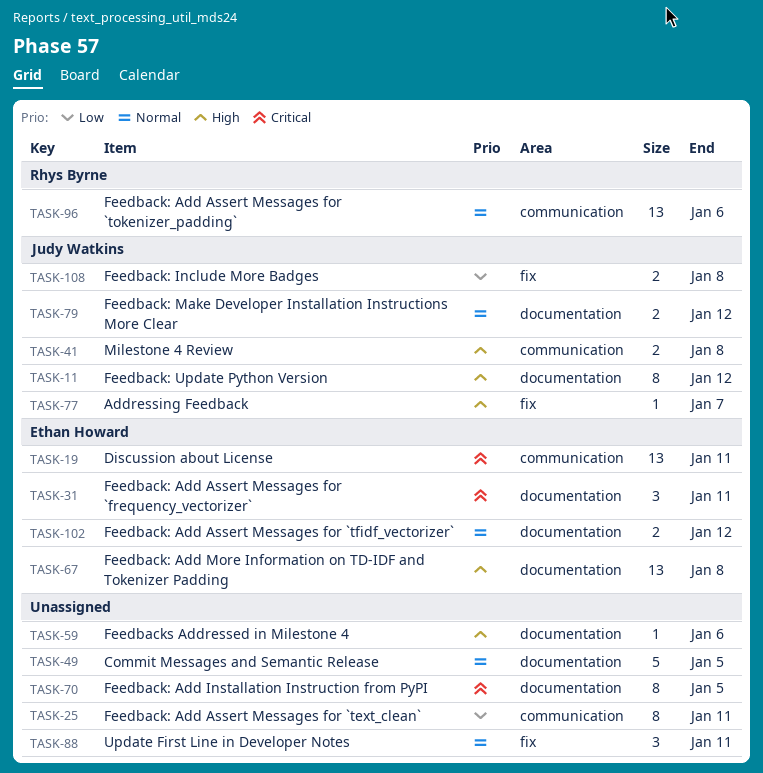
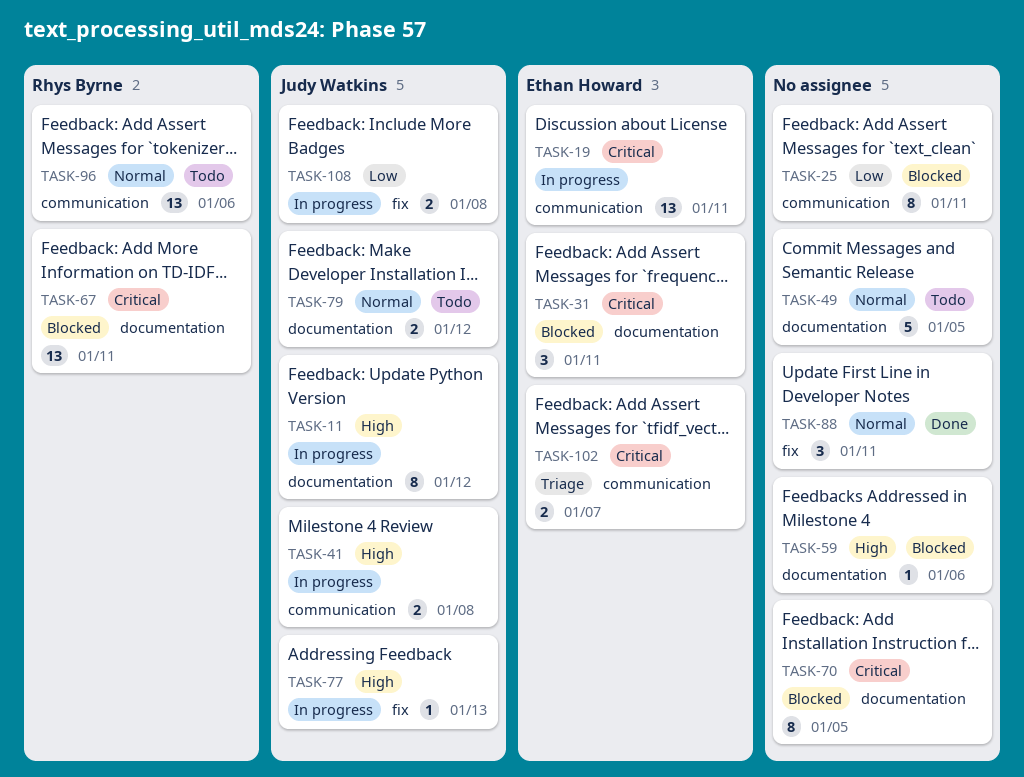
TASK-67, owner: Ethan Howard -> Rhys Byrne
TASK-67, priority: High -> Critical
TASK-67, due: Jan 8 -> Jan 11
TASK-77, due: Jan 7 -> Jan 13
TASK-102, priority: Normal -> Critical
TASK-102, label: documentation -> communication
TASK-102, due: Jan 12 -> Jan 7

